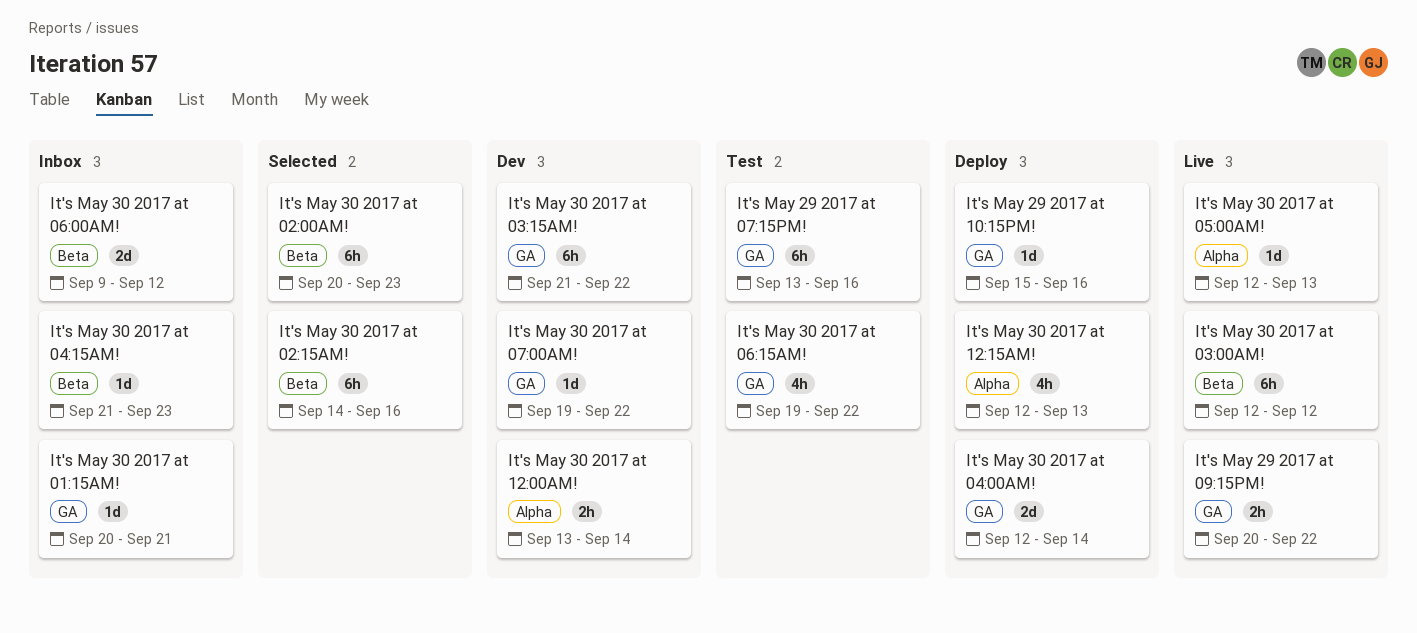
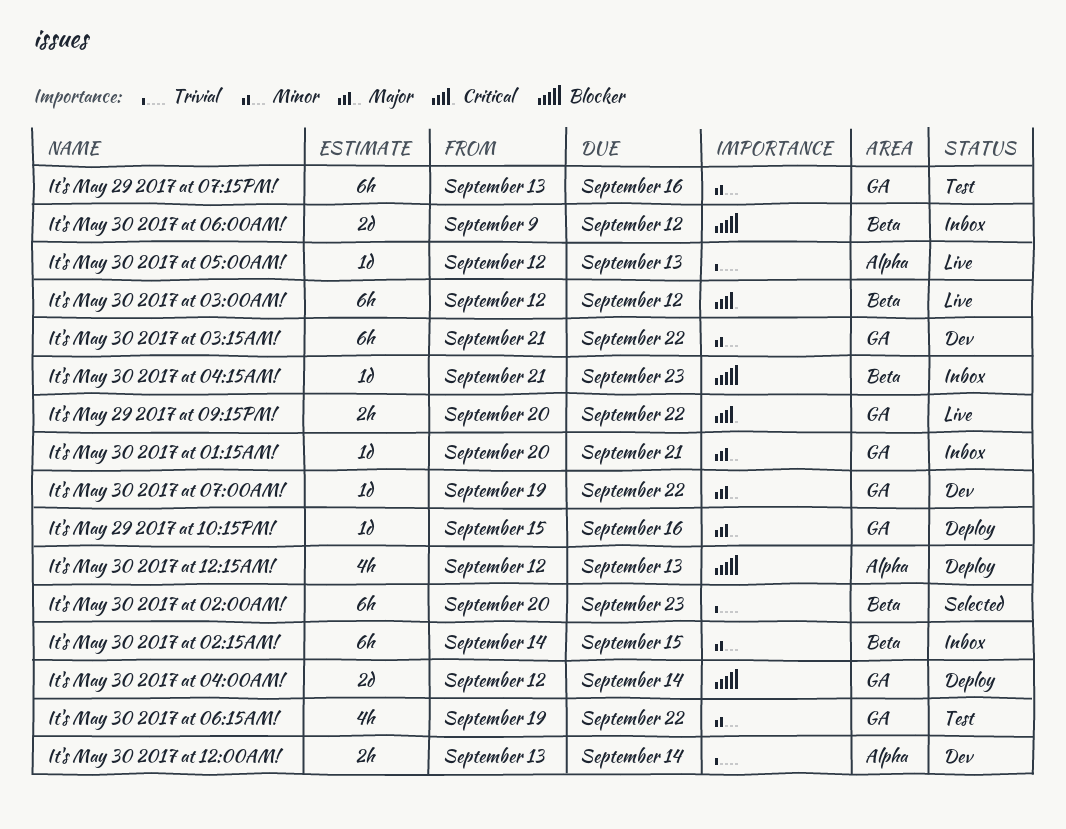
It's May 30 2017 at 02:15AM!, status: Selected -> Inbox
It's May 30 2017 at 02:15AM!, due: Sep 16 -> Sep 15

